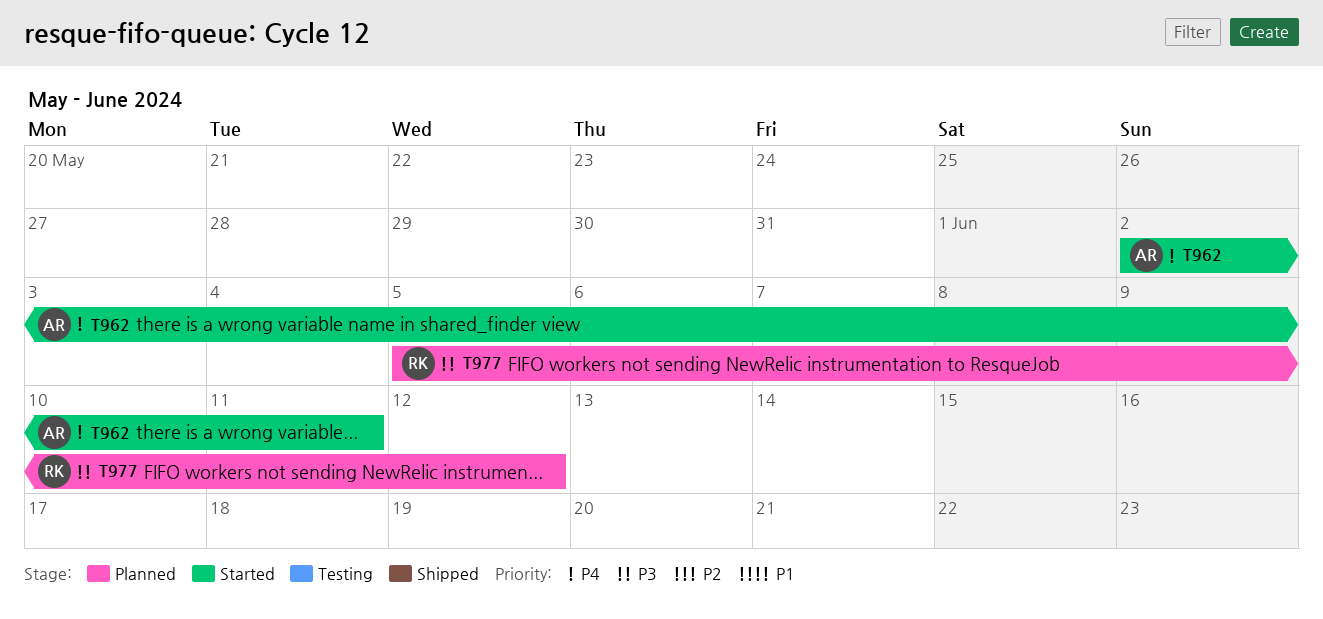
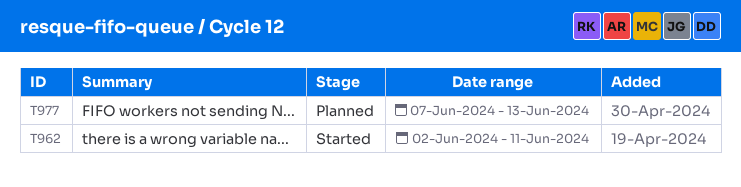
T977, start: Jun 5 -> Jun 7
T977, due: Jun 12 -> Jun 13

